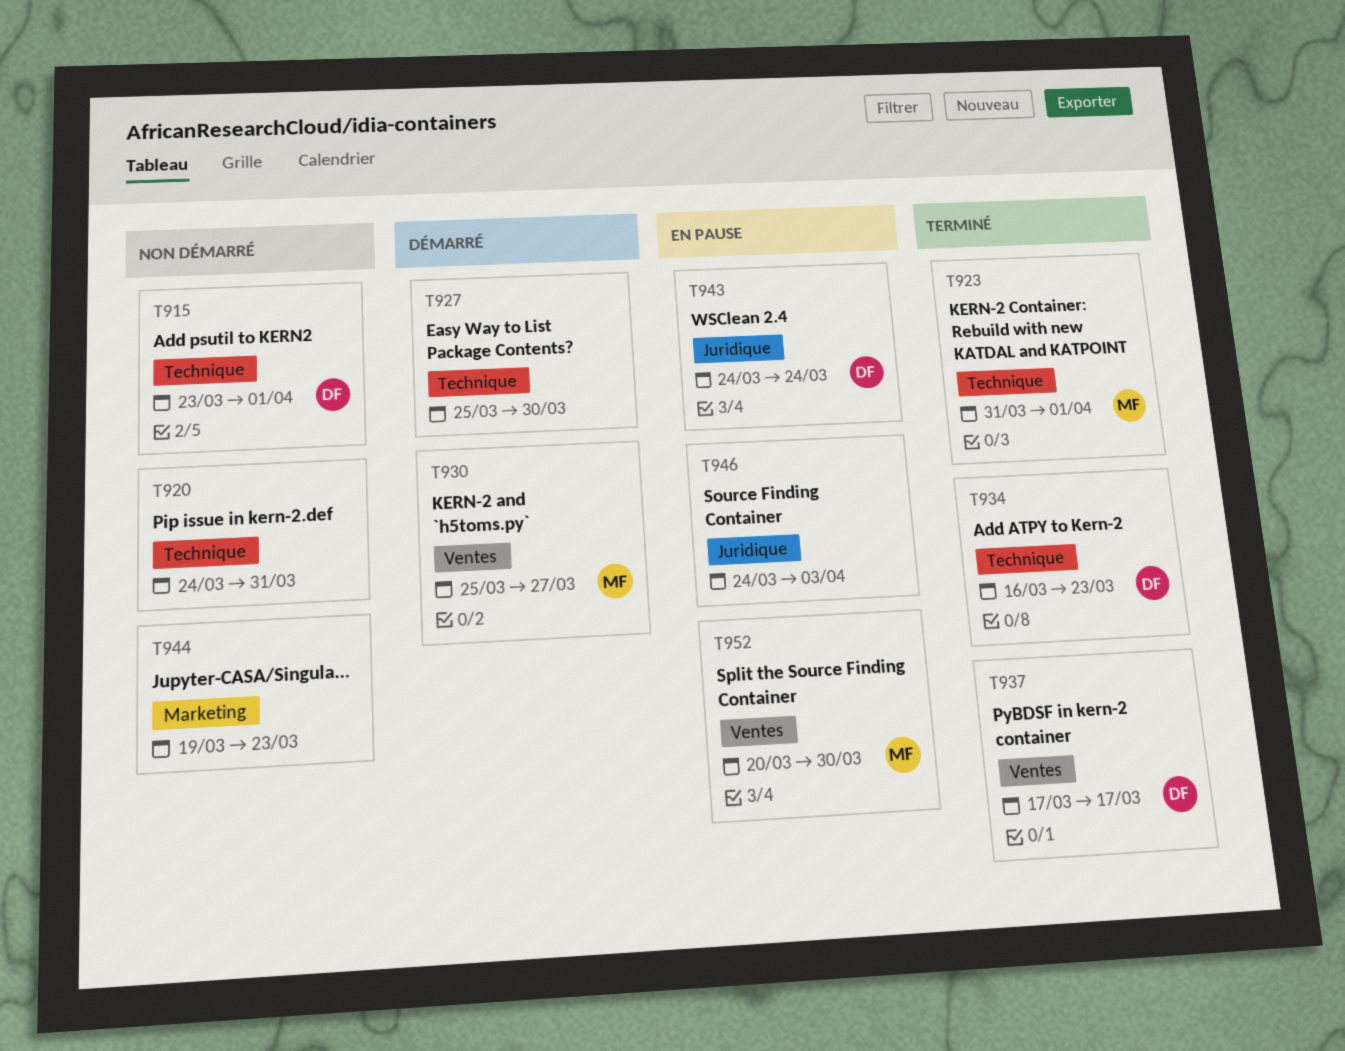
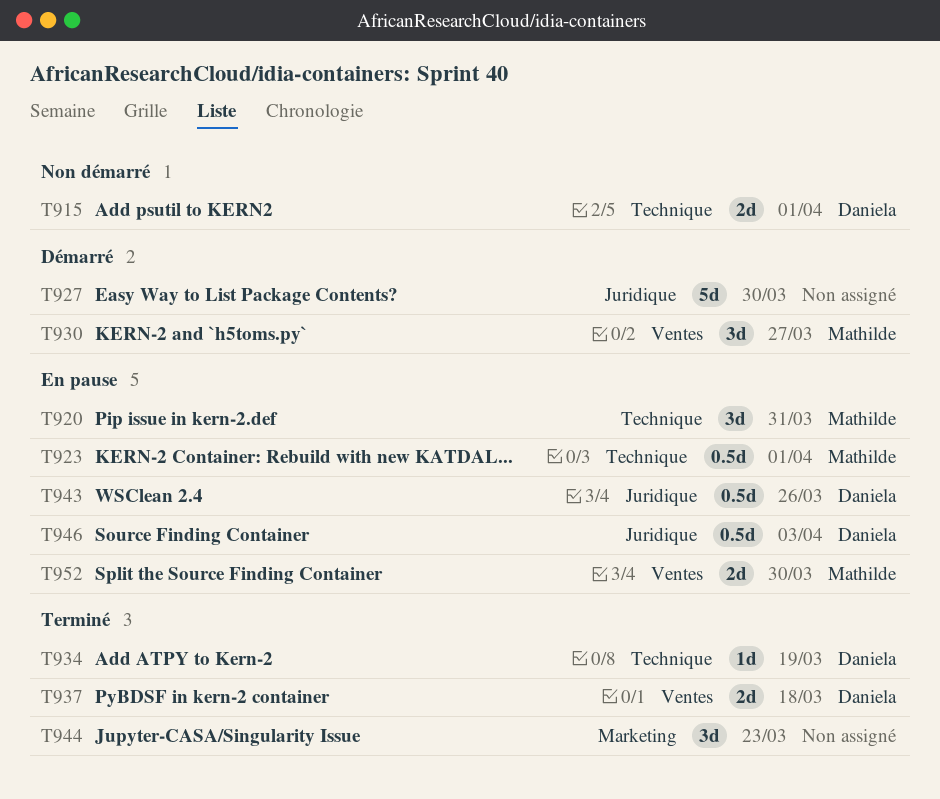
T920, status: Non démarré -> En pause
T920, owner: none -> Mathilde
T923, status: Terminé -> En pause
T927, label: Technique -> Juridique
T934, due: Mar 23 -> Mar 19
T937, due: Mar 17 -> Mar 18
T943, due: Mar 24 -> Mar 26
T944, status: Non démarré -> Terminé
T946, owner: none -> Daniela

